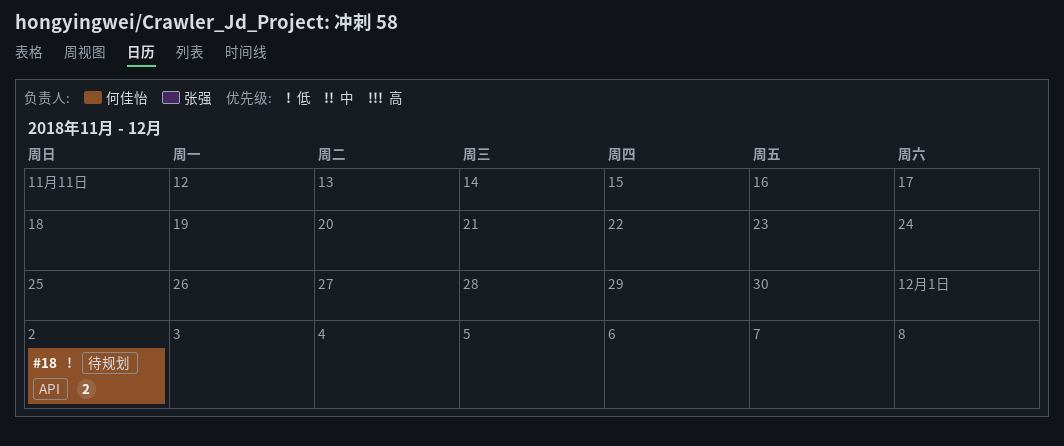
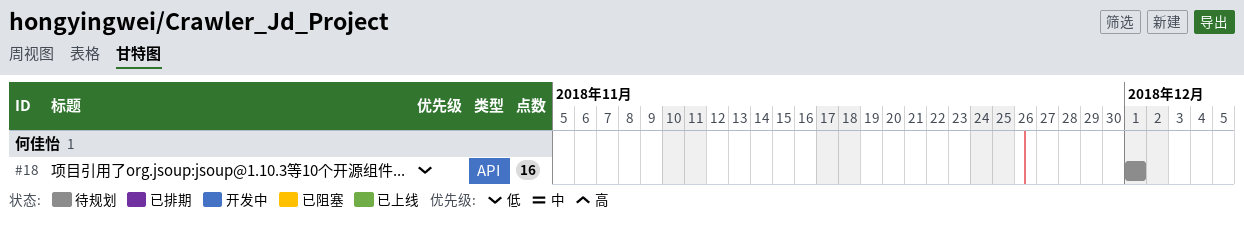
#18, estimate: 2 -> 16
#18, due: Dec 2 -> Dec 1

